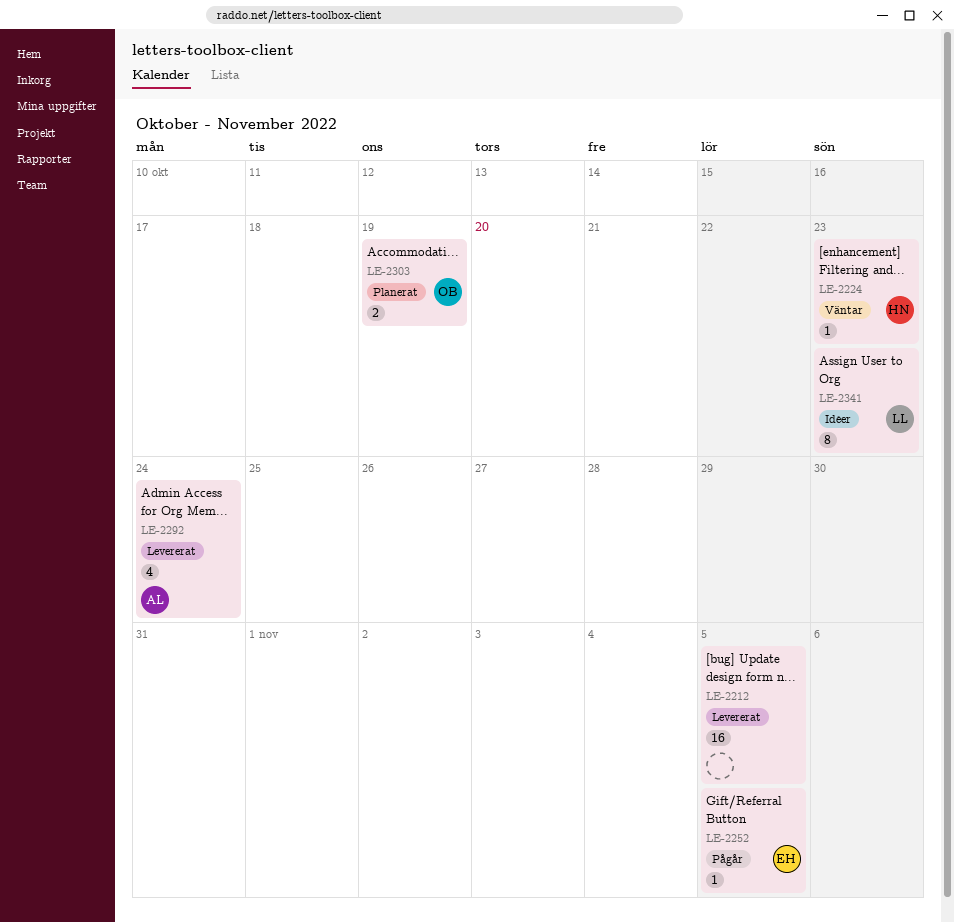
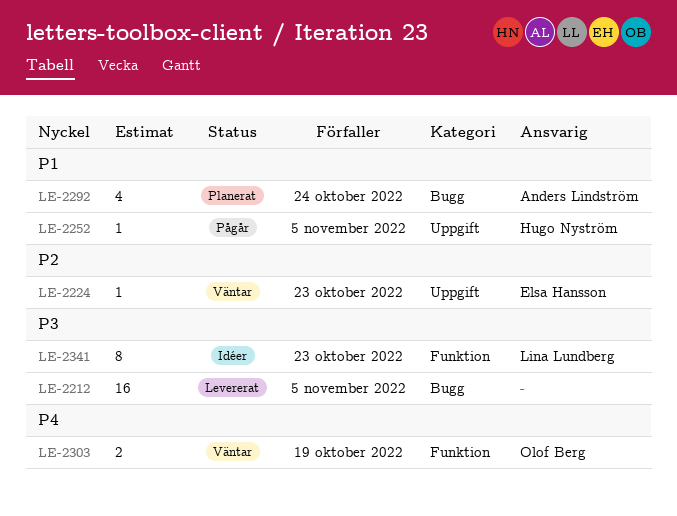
LE-2224, owner: Hugo Nyström -> Elsa Hansson
LE-2252, owner: Elsa Hansson -> Hugo Nyström
LE-2292, status: Levererat -> Planerat
LE-2303, status: Planerat -> Väntar

